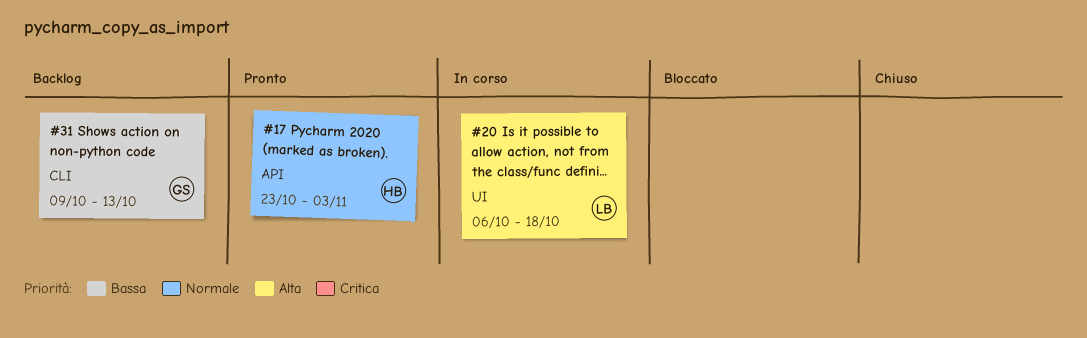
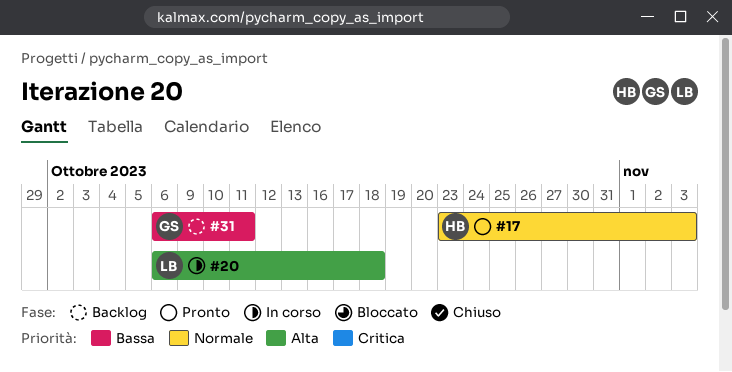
#31, start: Oct 9 -> Oct 6
#31, due: Oct 13 -> Oct 11

